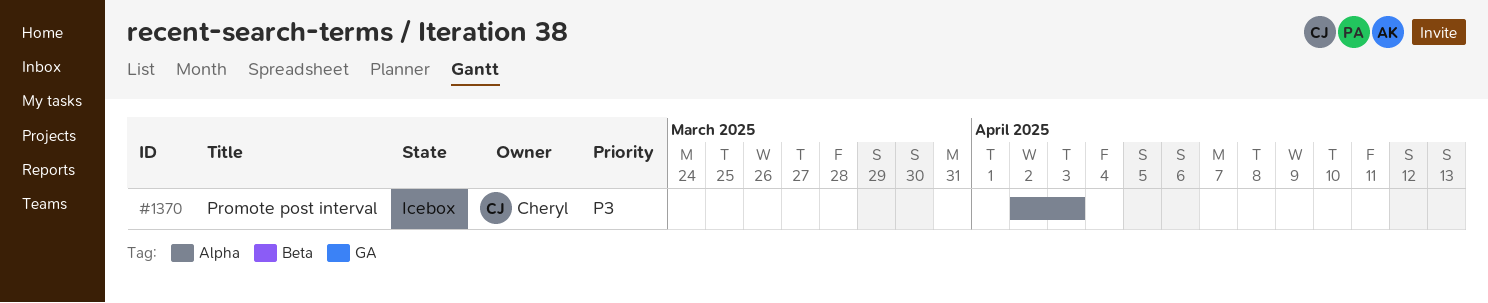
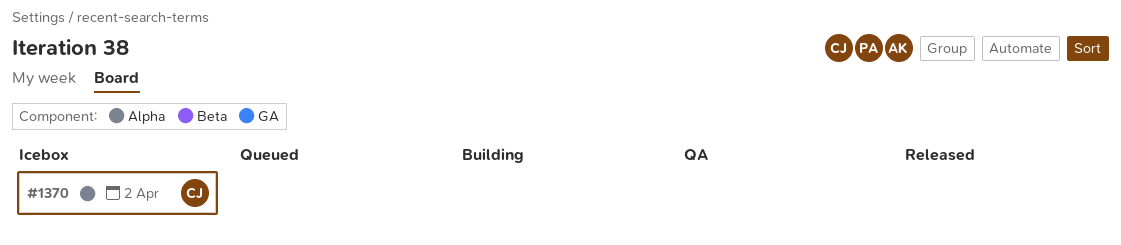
#1370, due: Apr 3 -> Apr 2

